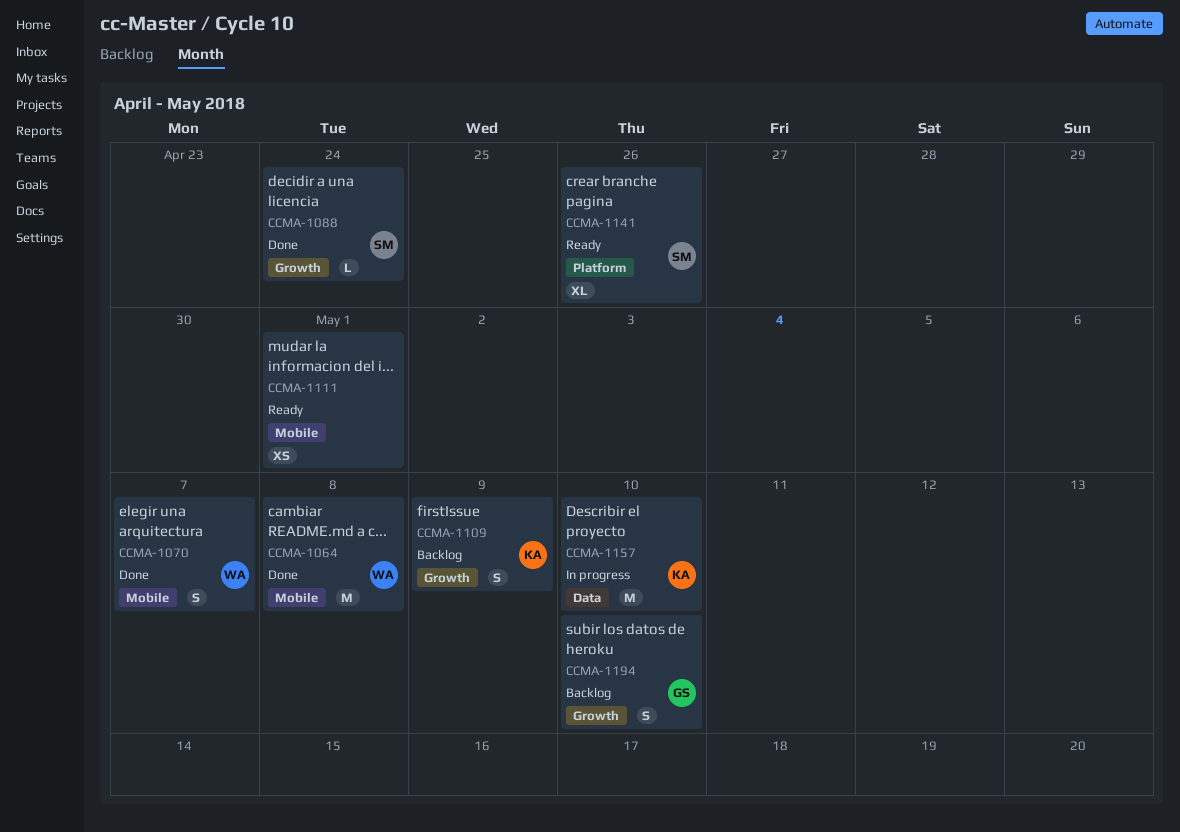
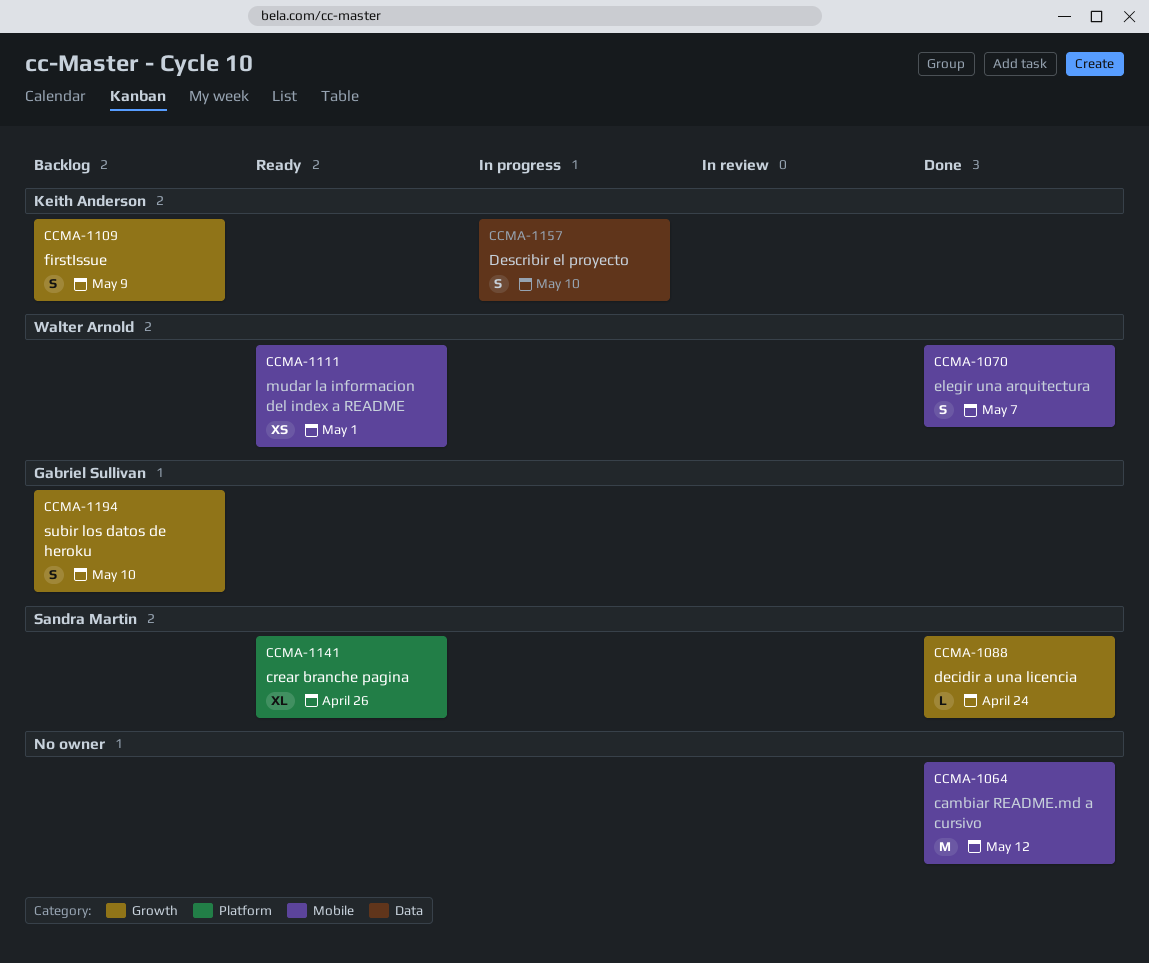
CCMA-1064, owner: Walter Arnold -> none
CCMA-1064, due: May 8 -> May 12
CCMA-1111, owner: none -> Walter Arnold
CCMA-1157, estimate: M -> S

